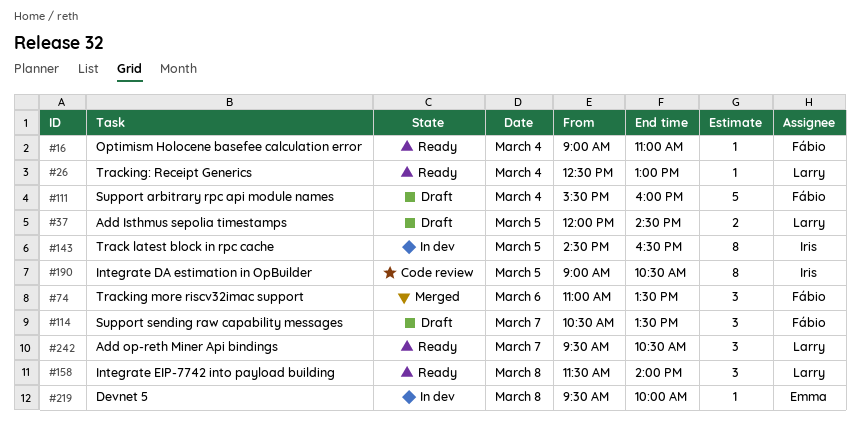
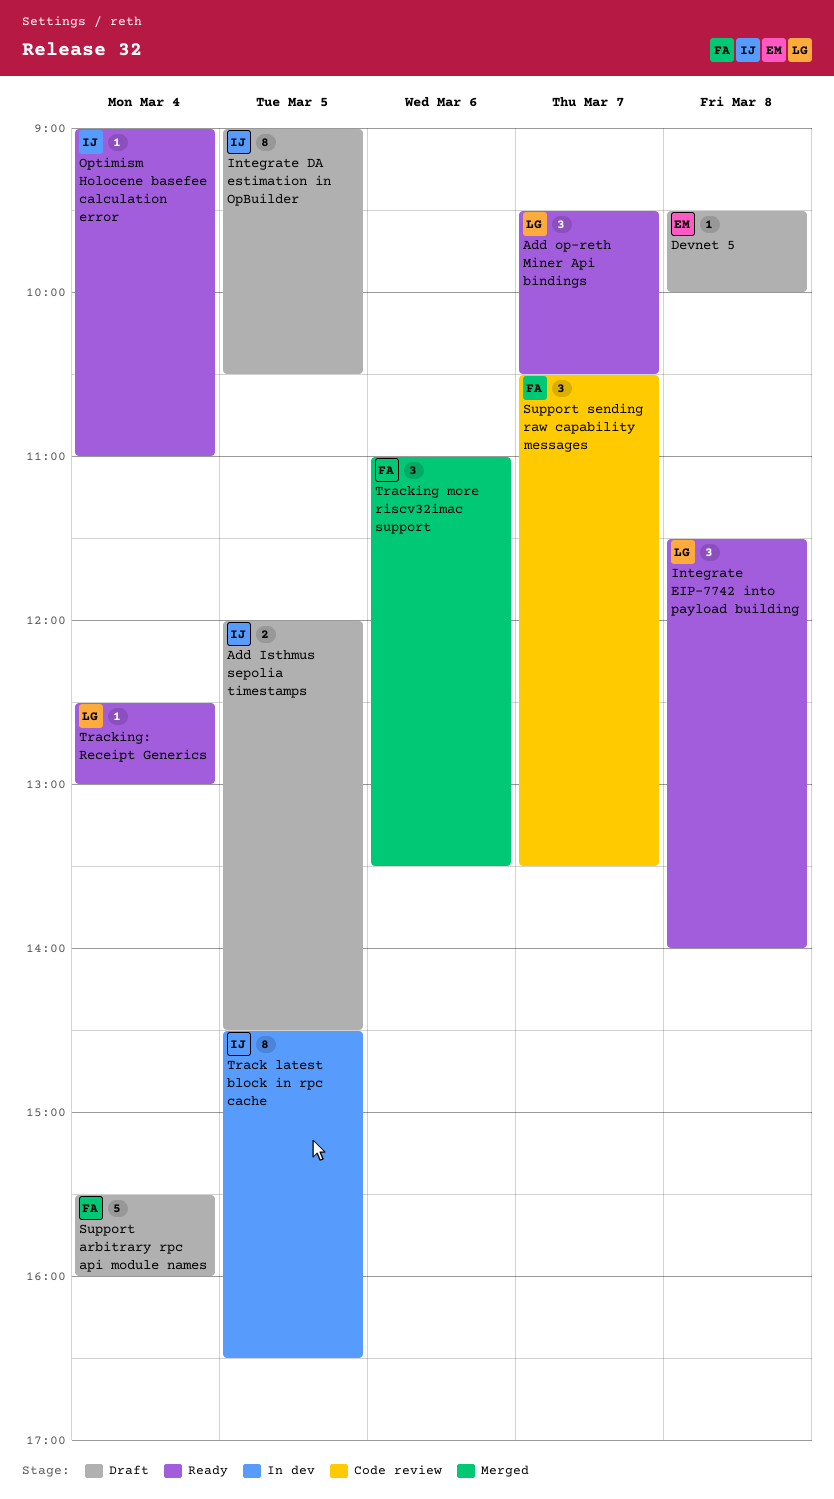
Add Isthmus sepolia timestamps, owner: Larry -> Iris
Devnet 5, status: In dev -> Draft
Integrate DA estimation in OpBuilder, status: Code review -> Draft
Optimism Holocene basefee calculation error, owner: Fábio -> Iris
Support sending raw capability messages, status: Draft -> Code review

